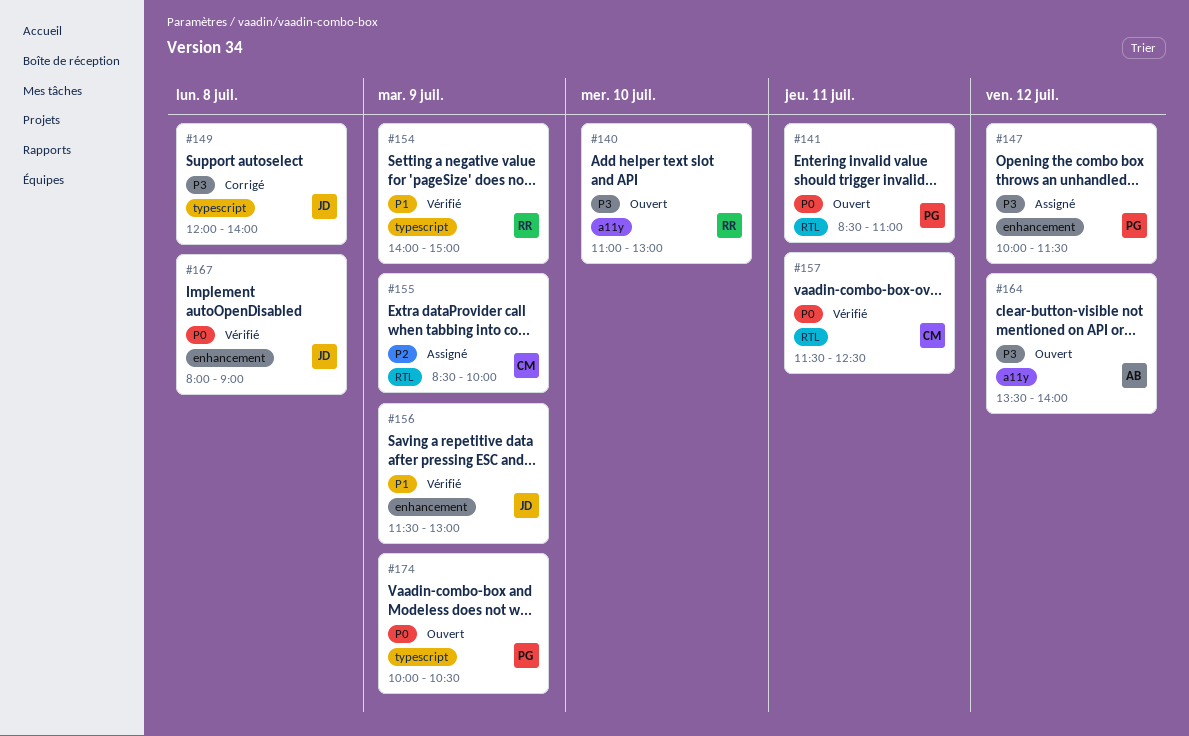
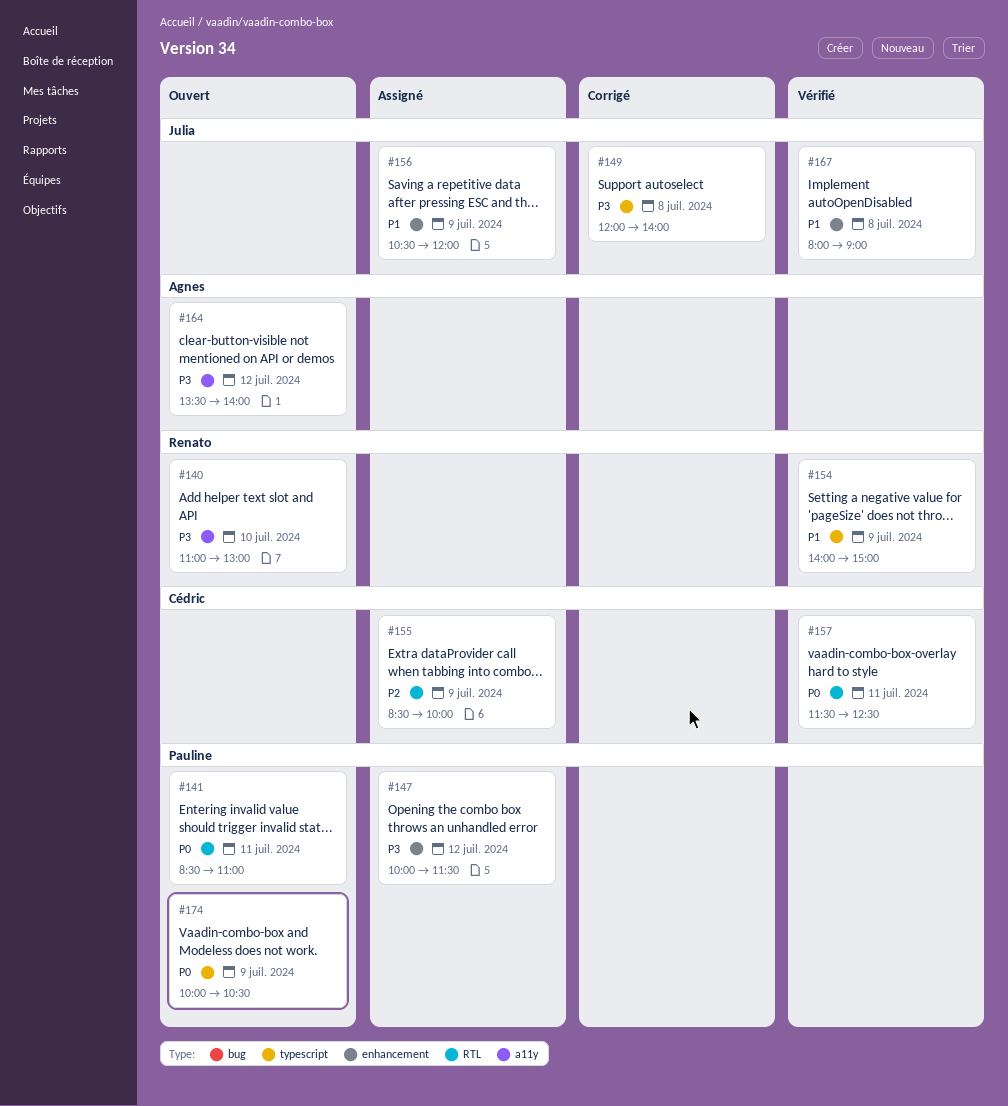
#156, status: Vérifié -> Assigné
#156, begins: 11:30 -> 10:30
#156, ends: 13:00 -> 12:00
#167, priority: P0 -> P1

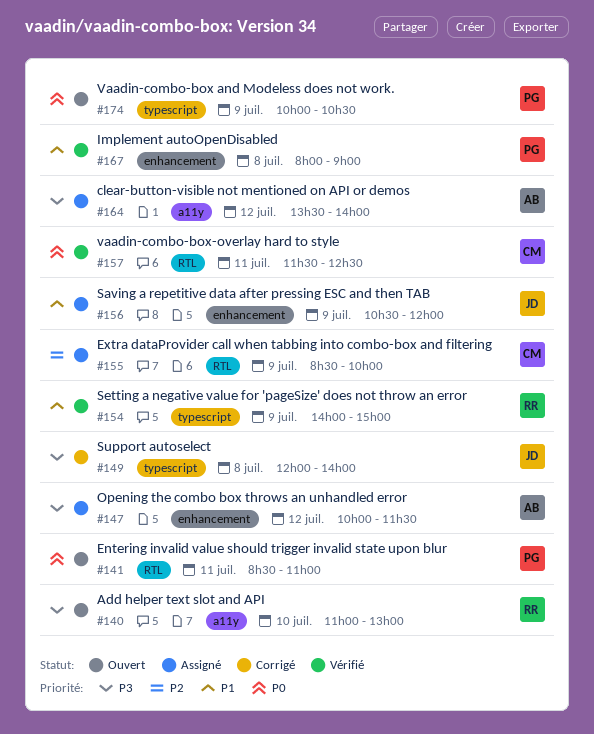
#147, owner: Pauline -> Agnes
#164, status: Ouvert -> Assigné
#167, owner: Julia -> Pauline

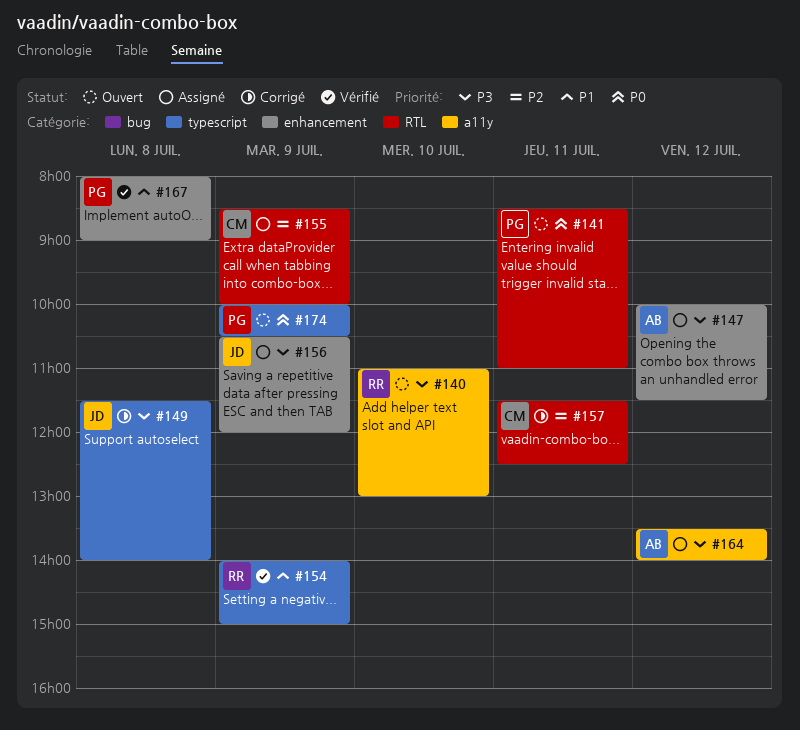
#149, begins: 12:00 -> 11:30
#156, priority: P1 -> P3
#157, status: Vérifié -> Corrigé
#157, priority: P0 -> P2

